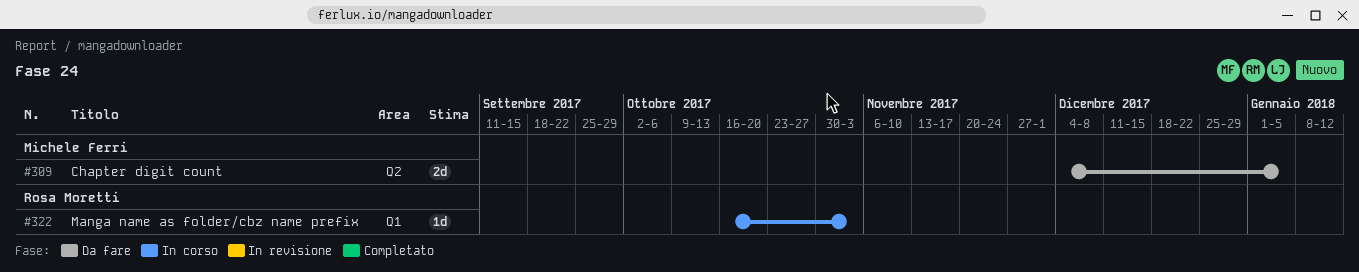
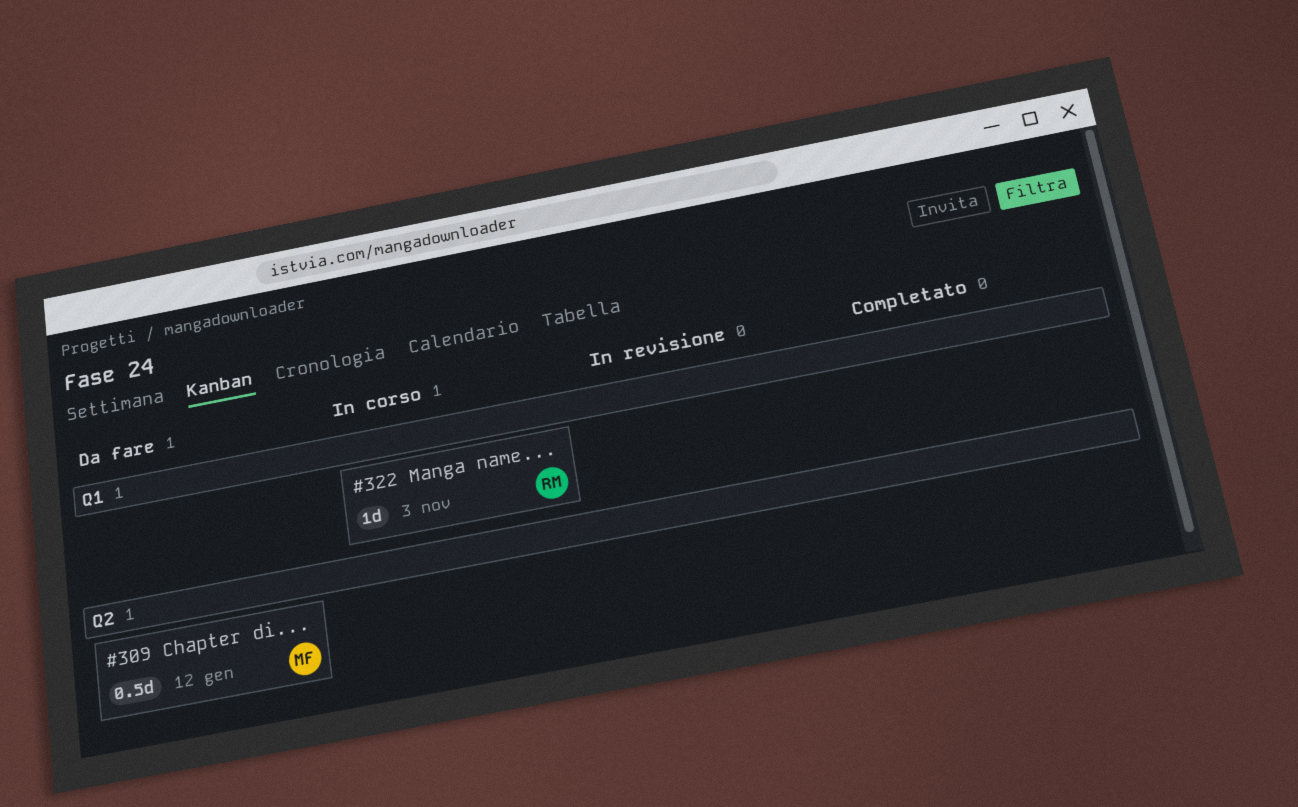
#309, estimate: 2d -> 0.5d
#309, due: Jan 5 -> Jan 12

